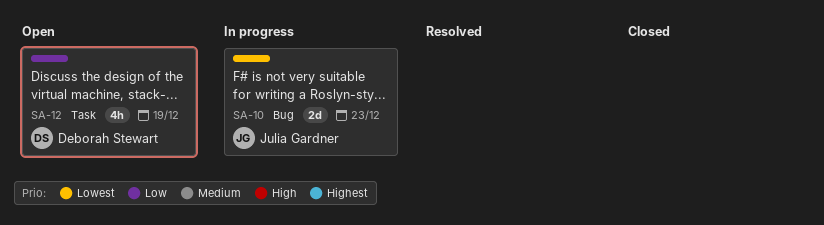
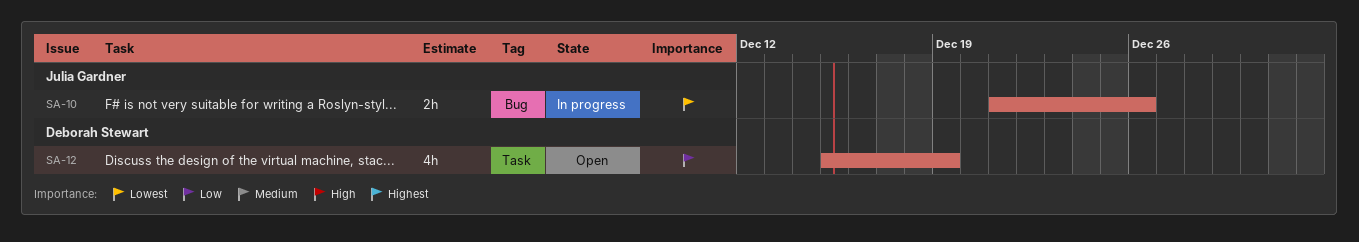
SA-10, estimate: 2d -> 2h
SA-10, due: Dec 23 -> Dec 26

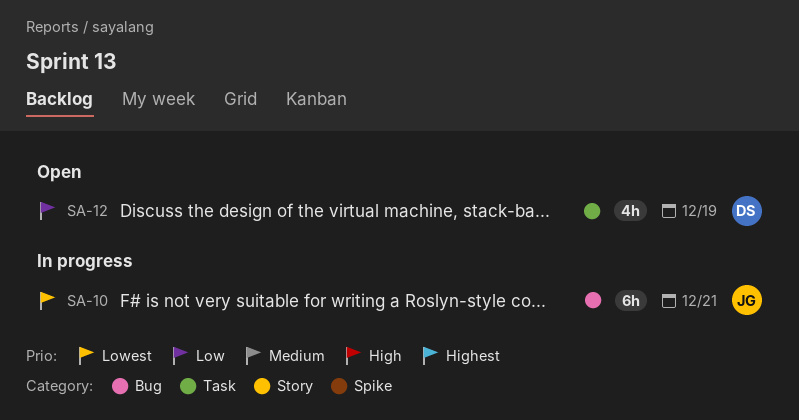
SA-10, estimate: 2h -> 6h
SA-10, due: Dec 26 -> Dec 21

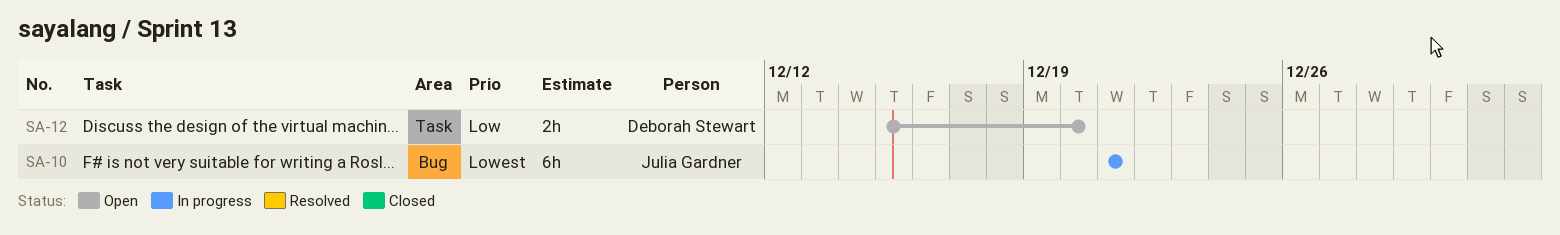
SA-12, estimate: 4h -> 2h
SA-12, due: Dec 19 -> Dec 20

